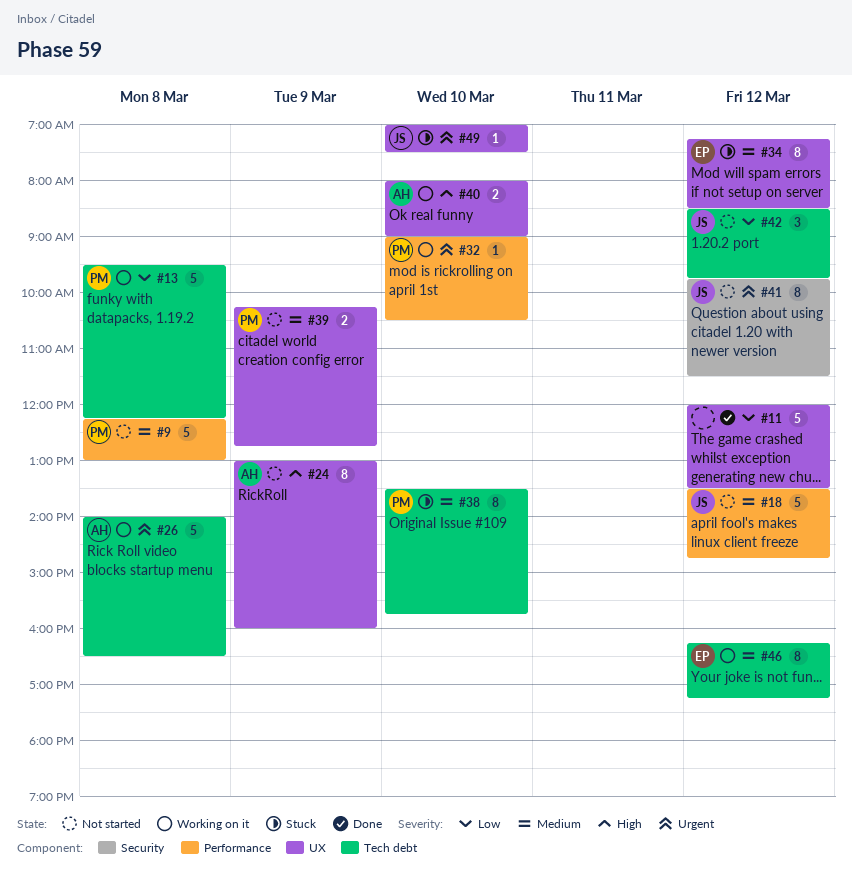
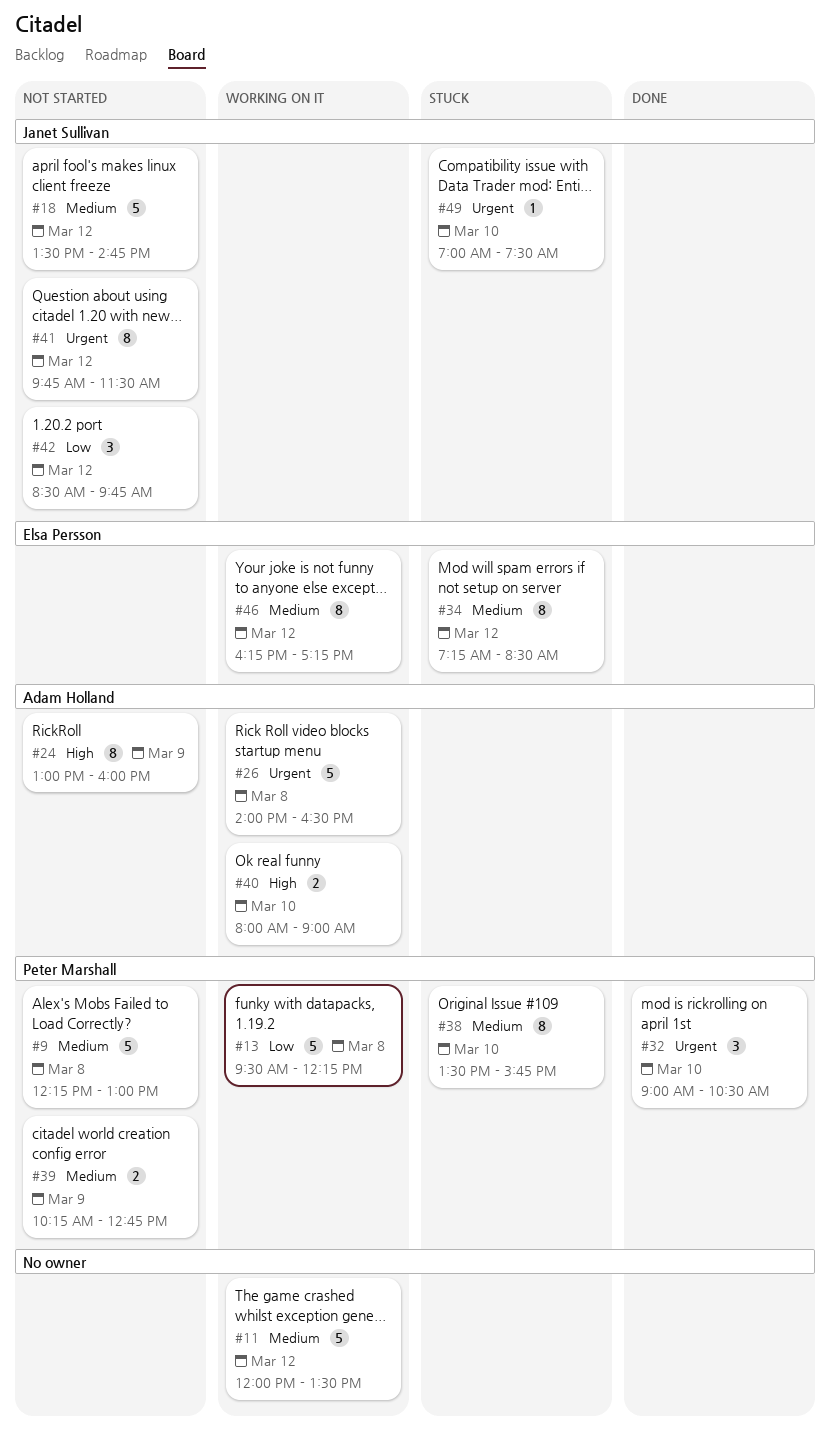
#11, status: Done -> Working on it
#11, priority: Low -> Medium
#32, status: Working on it -> Done
#32, estimate: 1 -> 3

